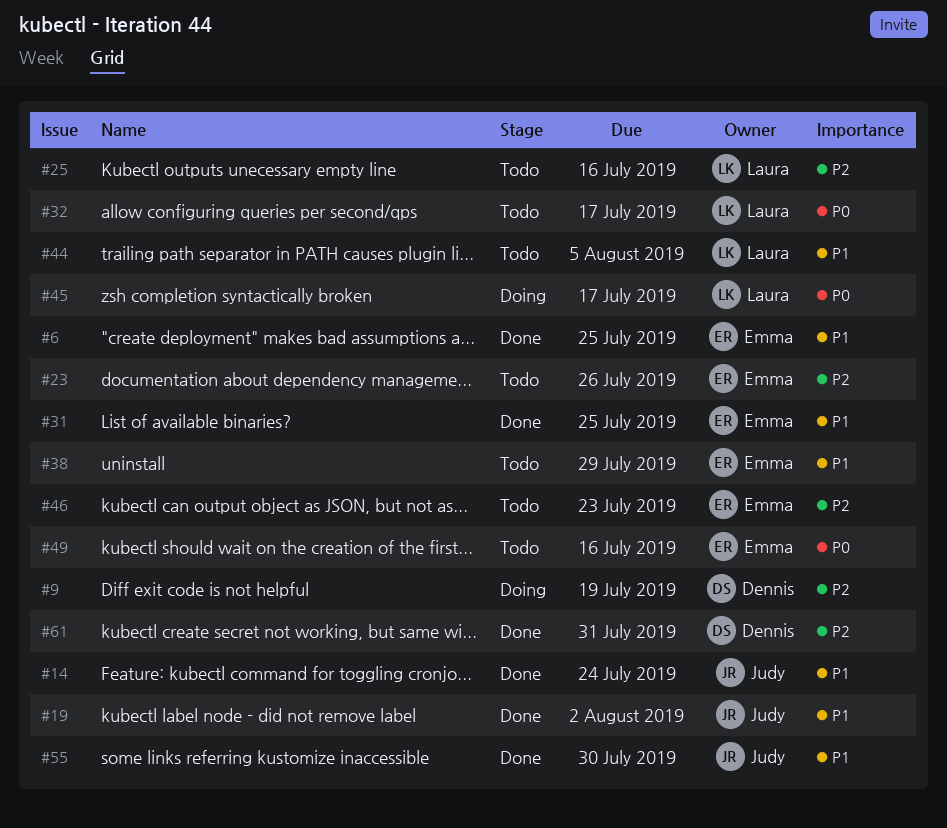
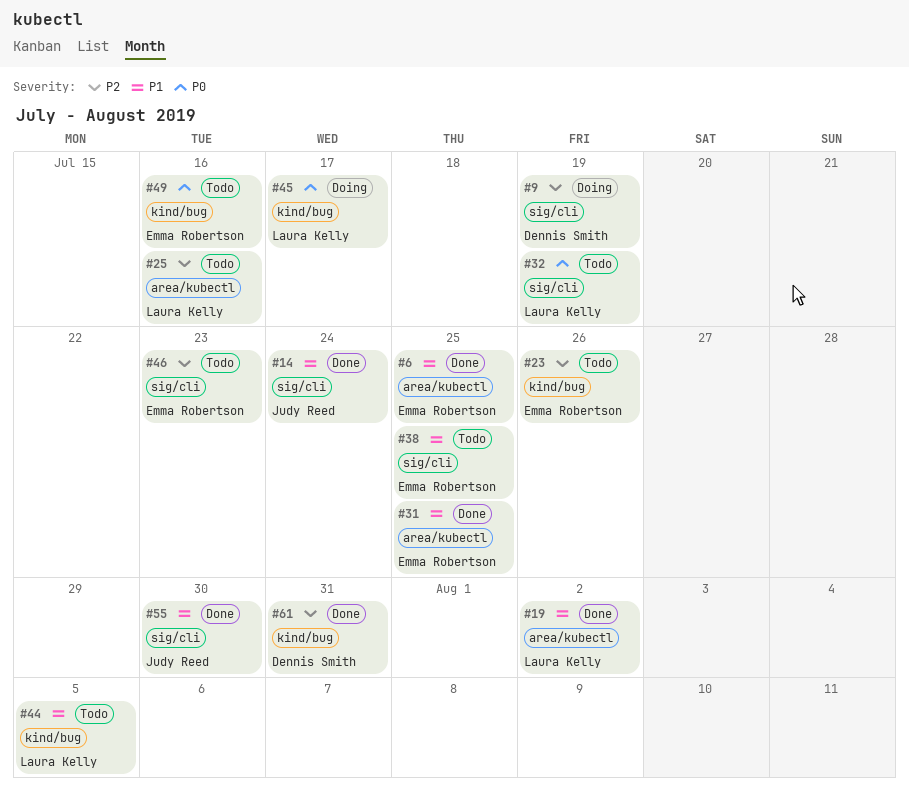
#19, owner: Judy Reed -> Laura Kelly
#32, due: Jul 17 -> Jul 19
#38, due: Jul 29 -> Jul 25

